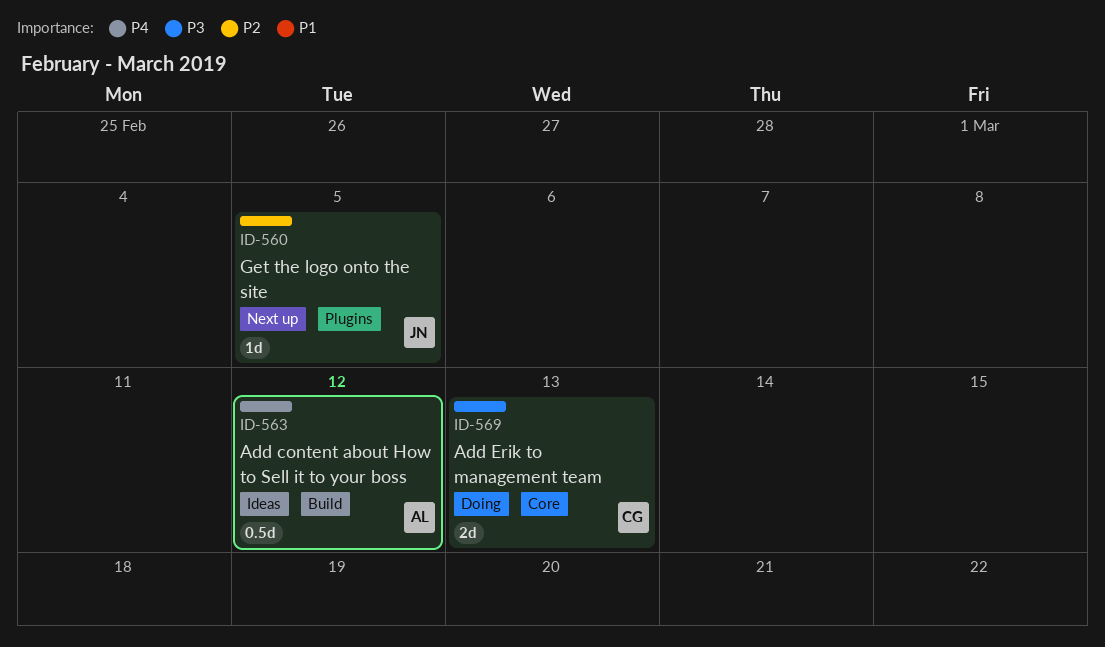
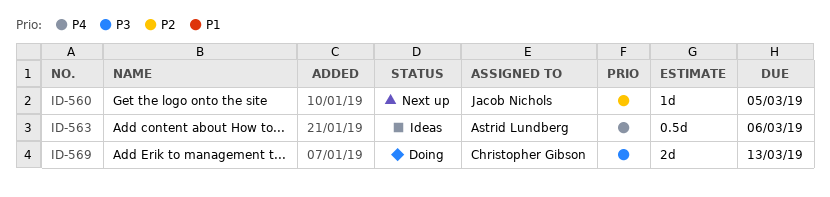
ID-563, due: Mar 12 -> Mar 6

